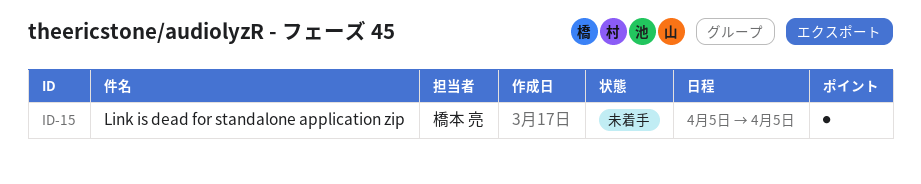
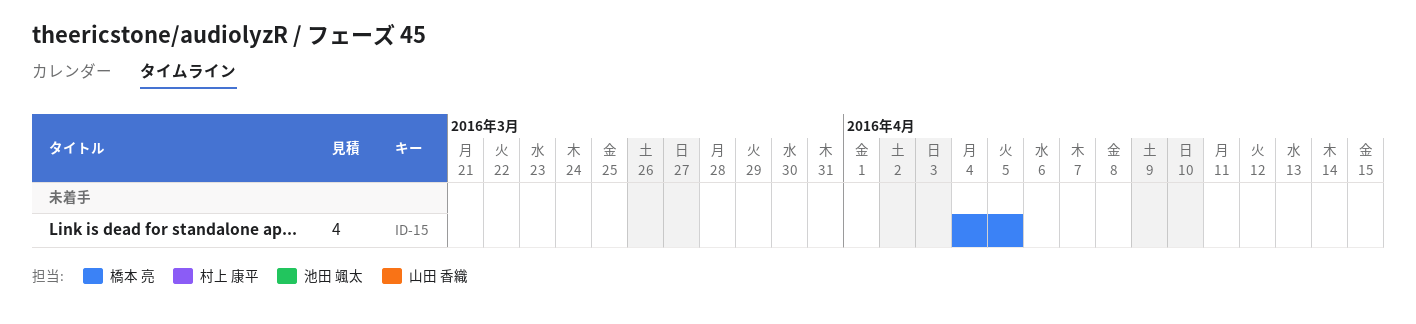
ID-15, estimate: 1 -> 4
ID-15, start: Apr 5 -> Apr 4

